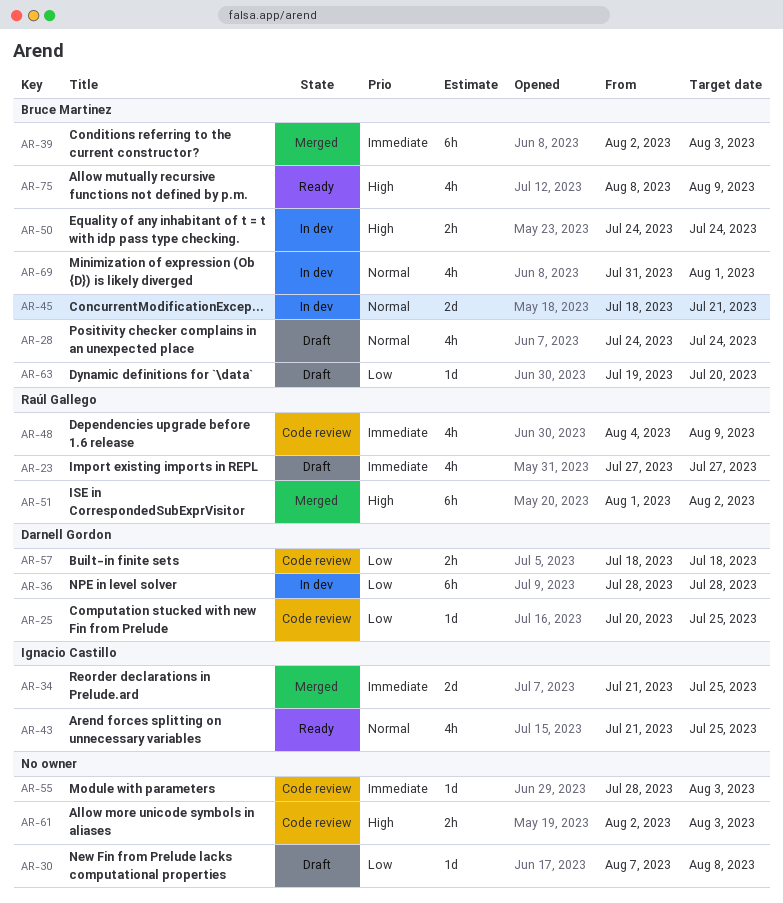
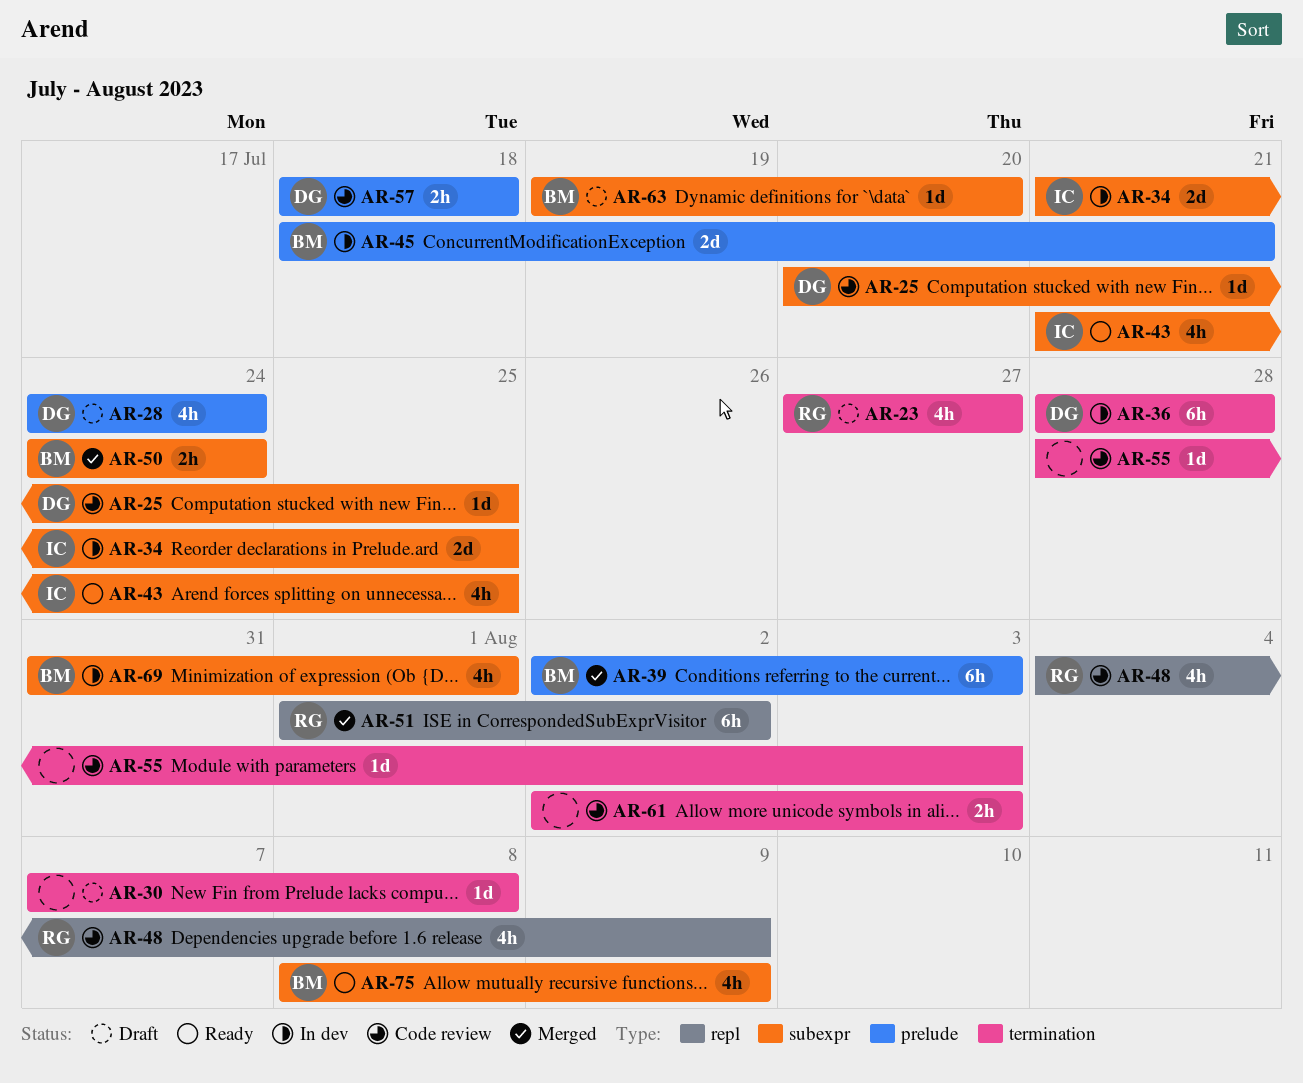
AR-28, owner: Bruce Martinez -> Darnell Gordon
AR-34, status: Merged -> In dev
AR-50, status: In dev -> Merged

